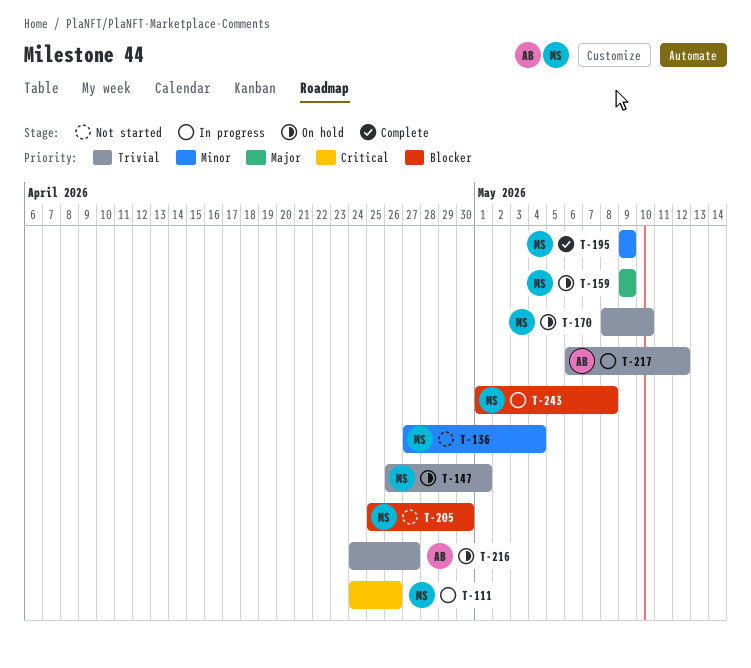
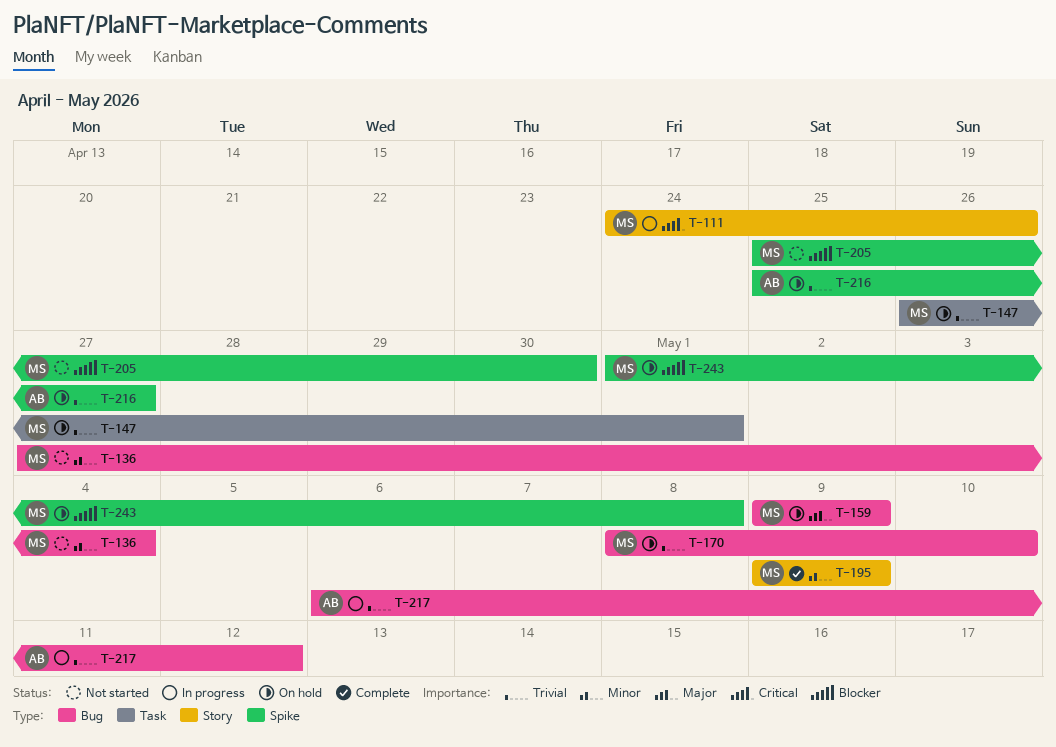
T-216, start: Apr 24 -> Apr 25
T-243, status: In progress -> On hold

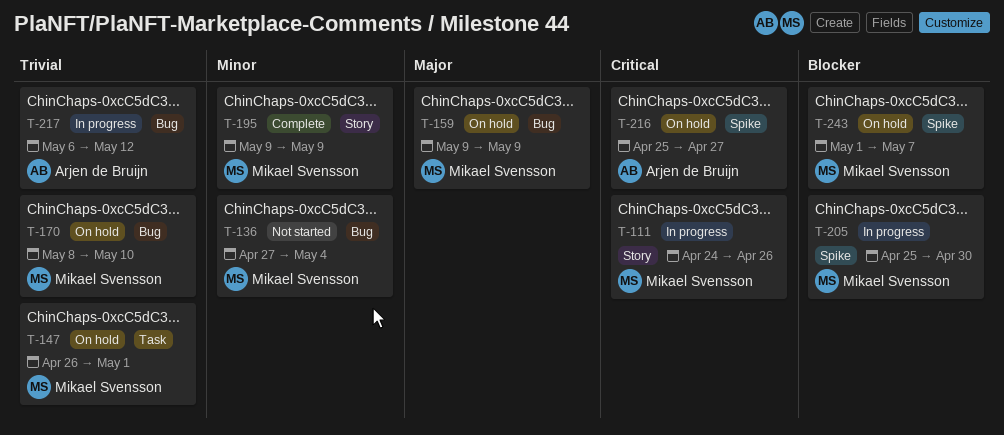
T-205, status: Not started -> In progress
T-216, priority: Trivial -> Critical
T-243, due: May 8 -> May 7

